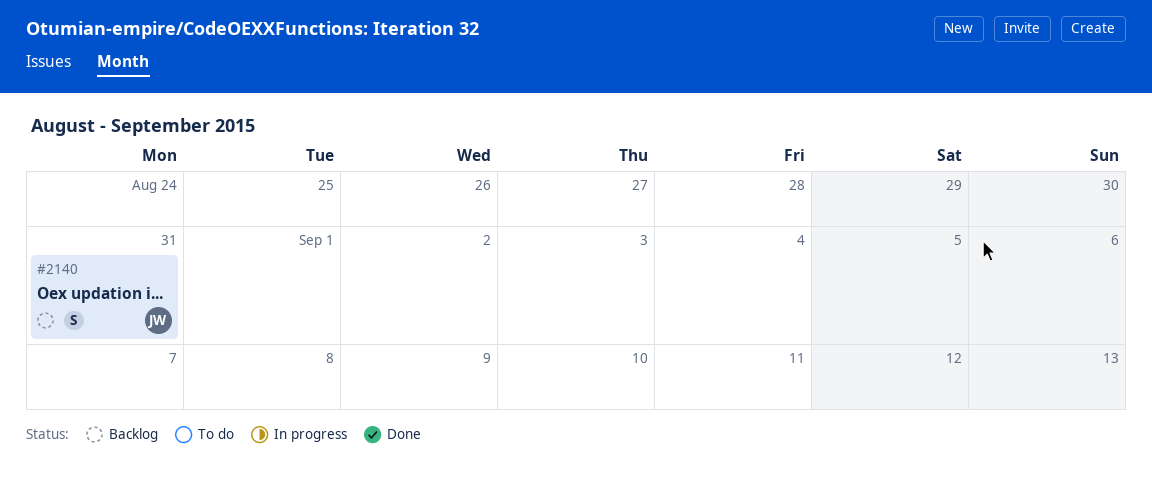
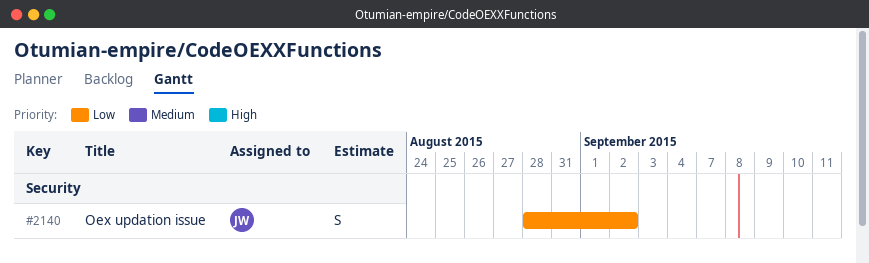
#2140, due: Aug 31 -> Sep 2

